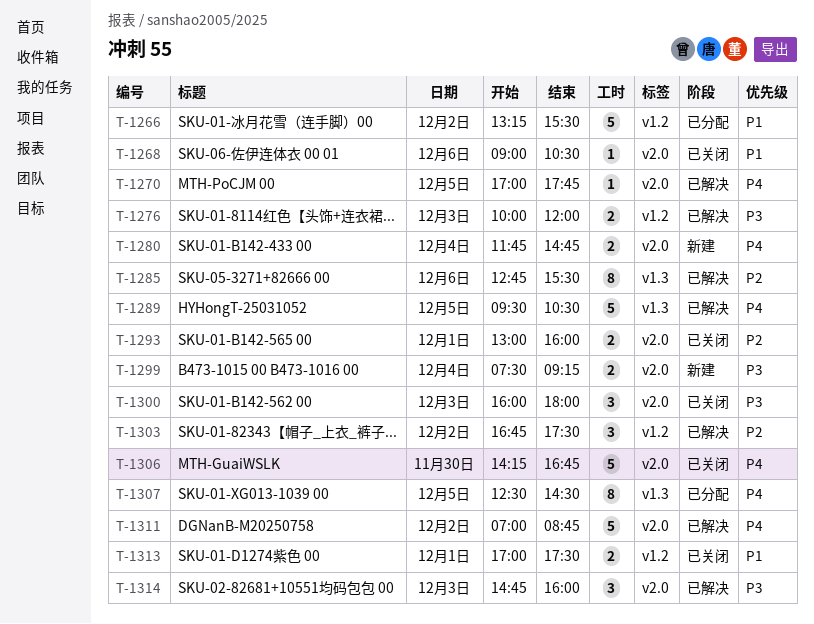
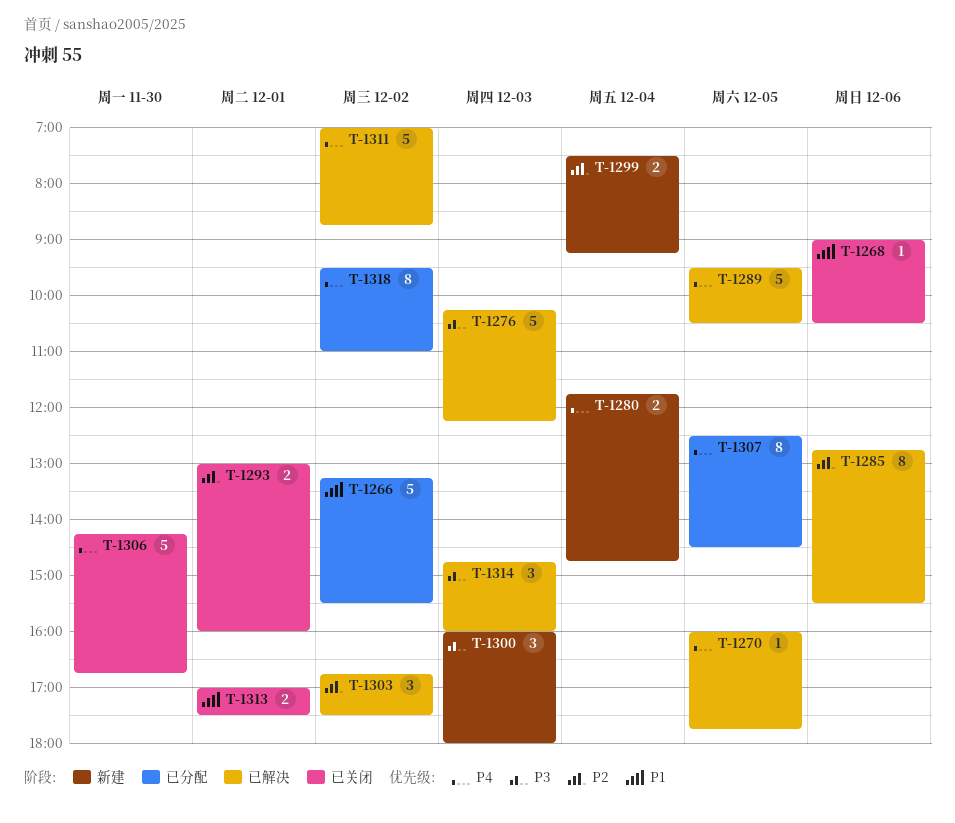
T-1270, begins: 17:00 -> 16:00
T-1276, estimate: 2 -> 5
T-1276, begins: 10:00 -> 10:15
T-1276, ends: 12:00 -> 12:15
T-1299, priority: P3 -> P2
T-1300, status: 已关闭 -> 新建
T-1318: none -> present

